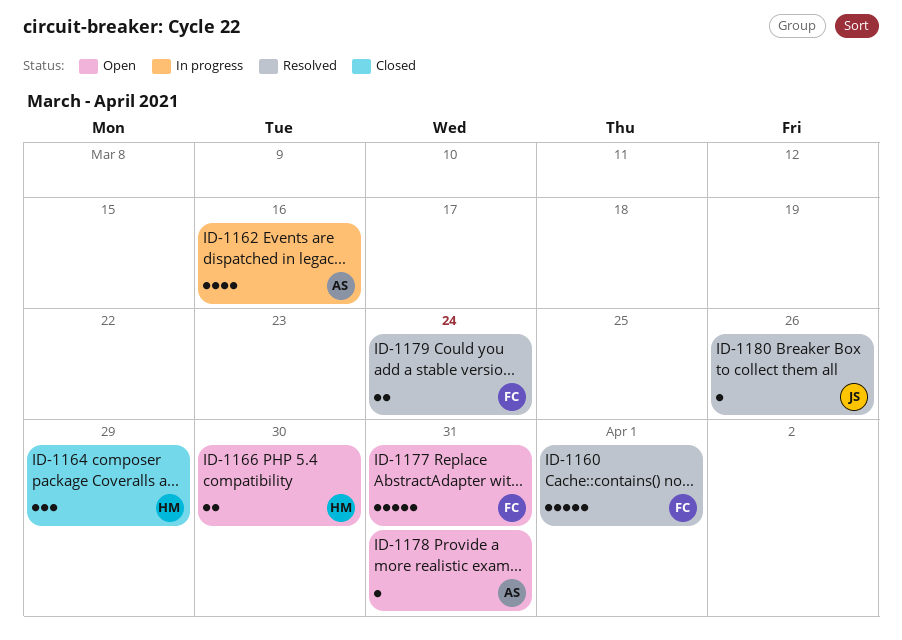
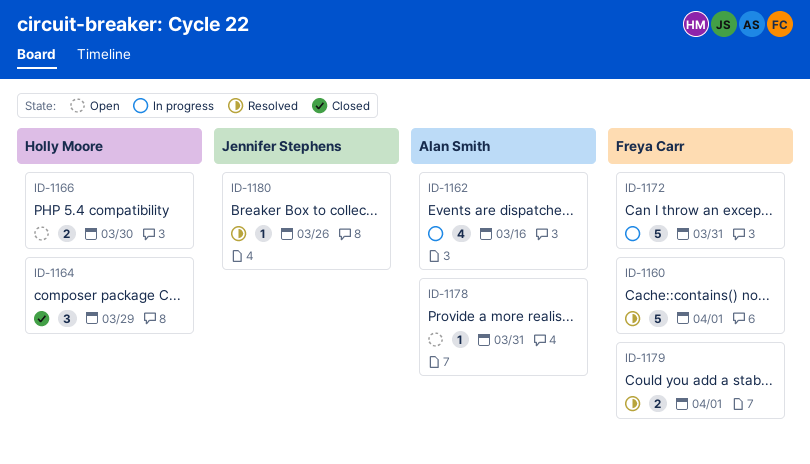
ID-1172: none -> present
ID-1177: present -> none
ID-1179, due: Mar 24 -> Apr 1

